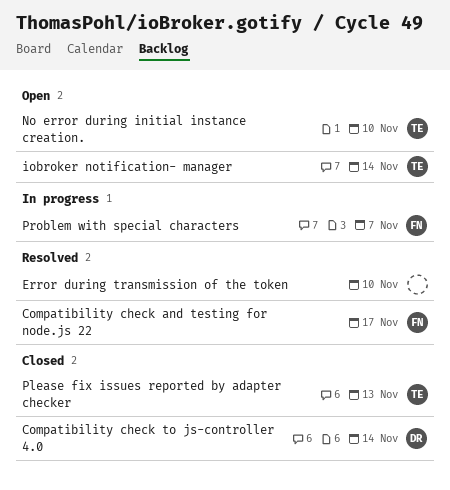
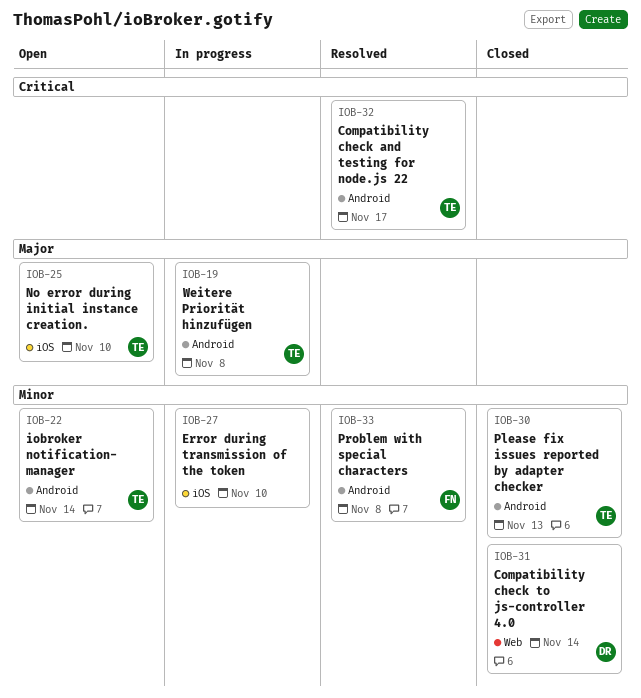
Compatibility check and testing for node.js 22, owner: FN -> TE
Error during transmission of the token, status: Resolved -> In progress
Problem with special characters, status: In progress -> Resolved
Problem with special characters, due: Nov 7 -> Nov 8
Weitere Priorität hinzufügen: none -> present

